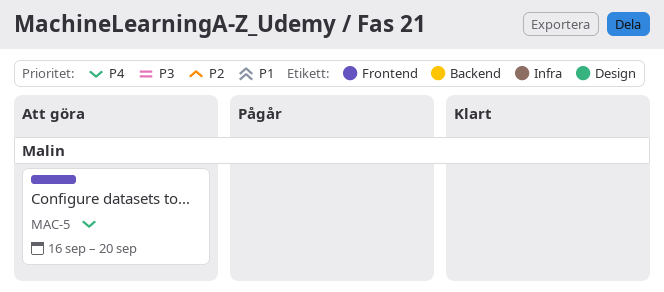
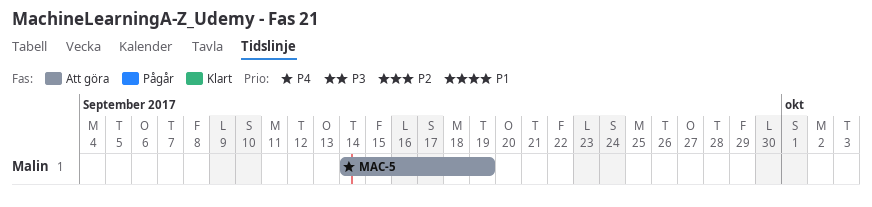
MAC-5, start: Sep 16 -> Sep 14
MAC-5, due: Sep 20 -> Sep 19

